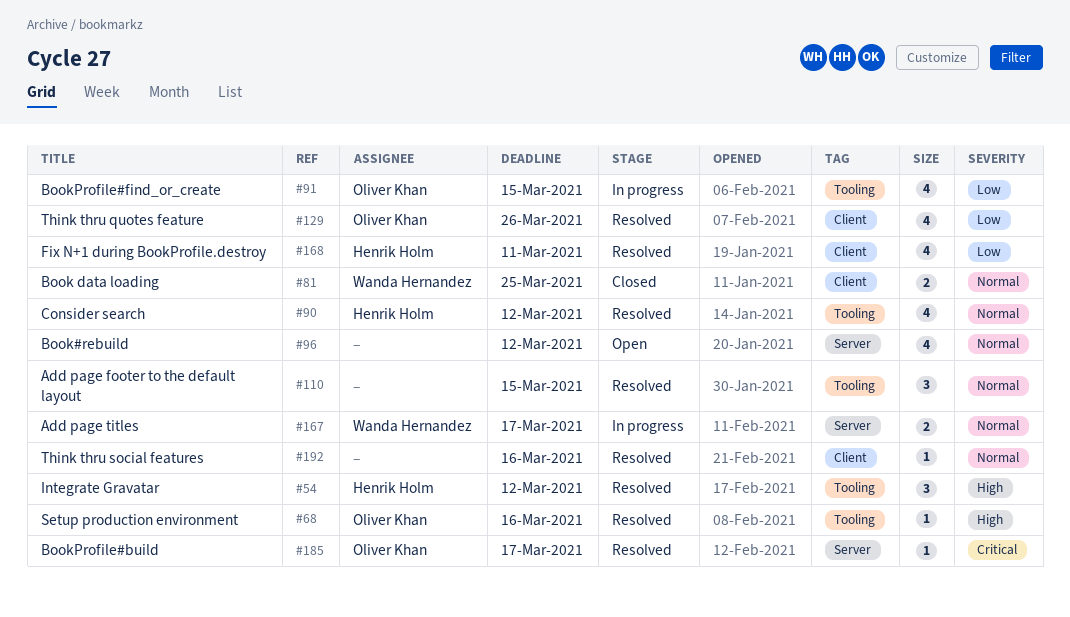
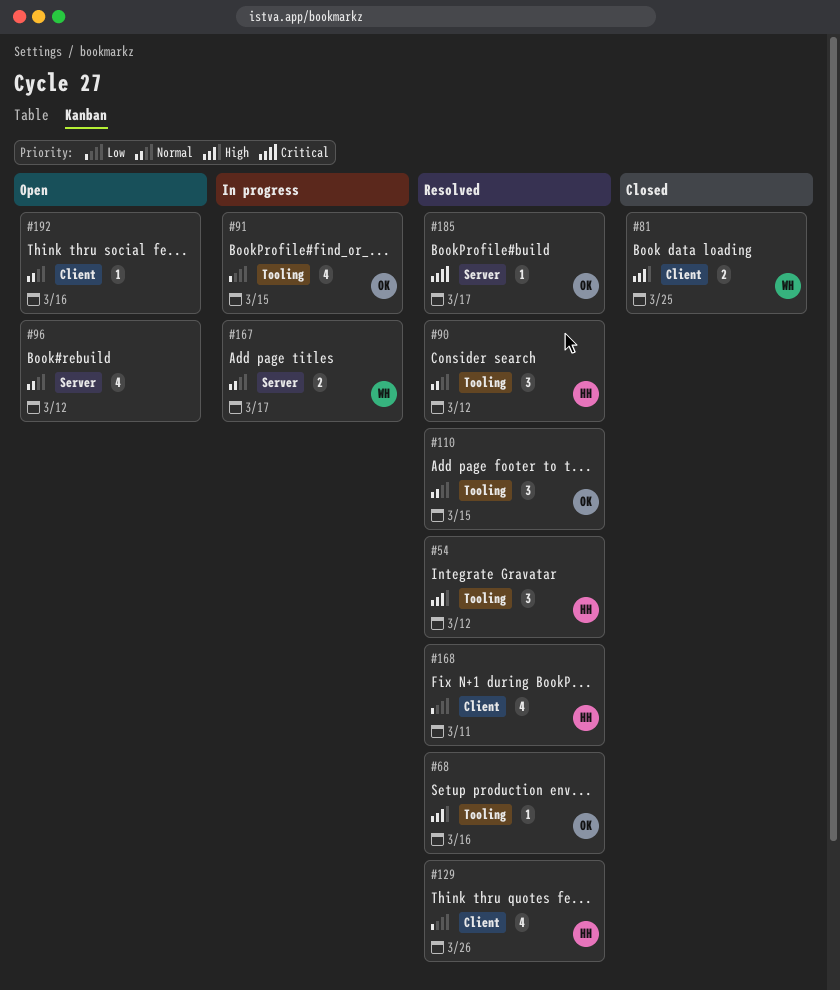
#81, priority: Normal -> High
#90, estimate: 4 -> 3
#110, owner: none -> Oliver Khan
#129, owner: Oliver Khan -> Henrik Holm
#192, status: Resolved -> Open

